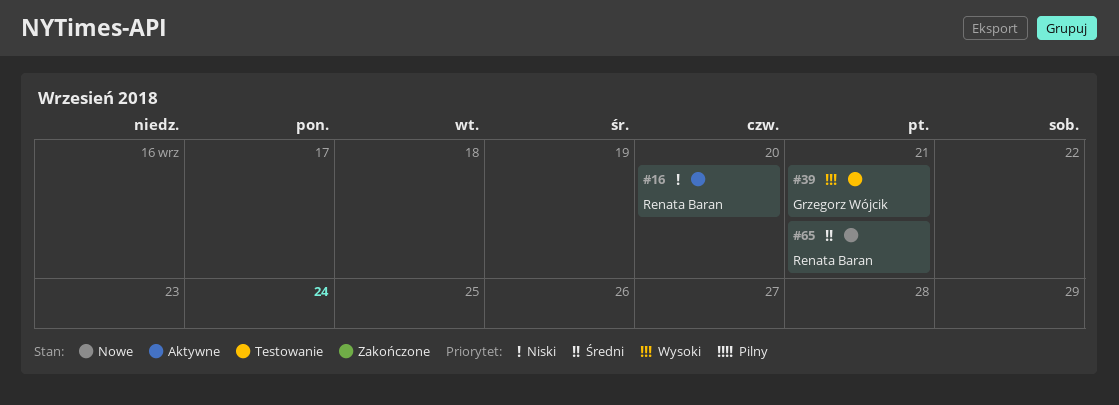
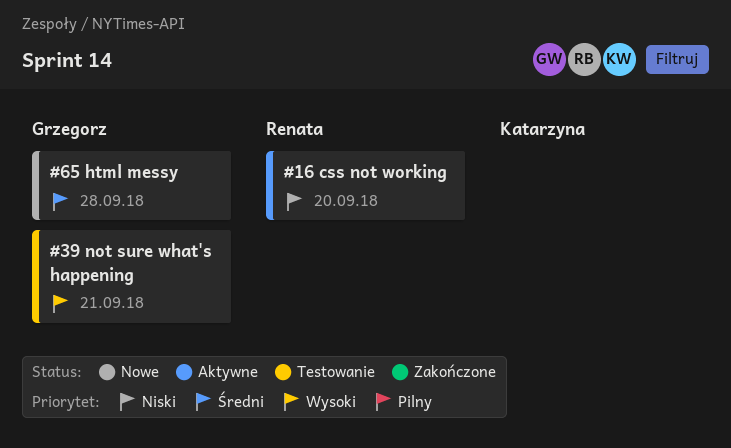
#65, owner: Renata Baran -> Grzegorz Wójcik
#65, due: Sep 21 -> Sep 28

